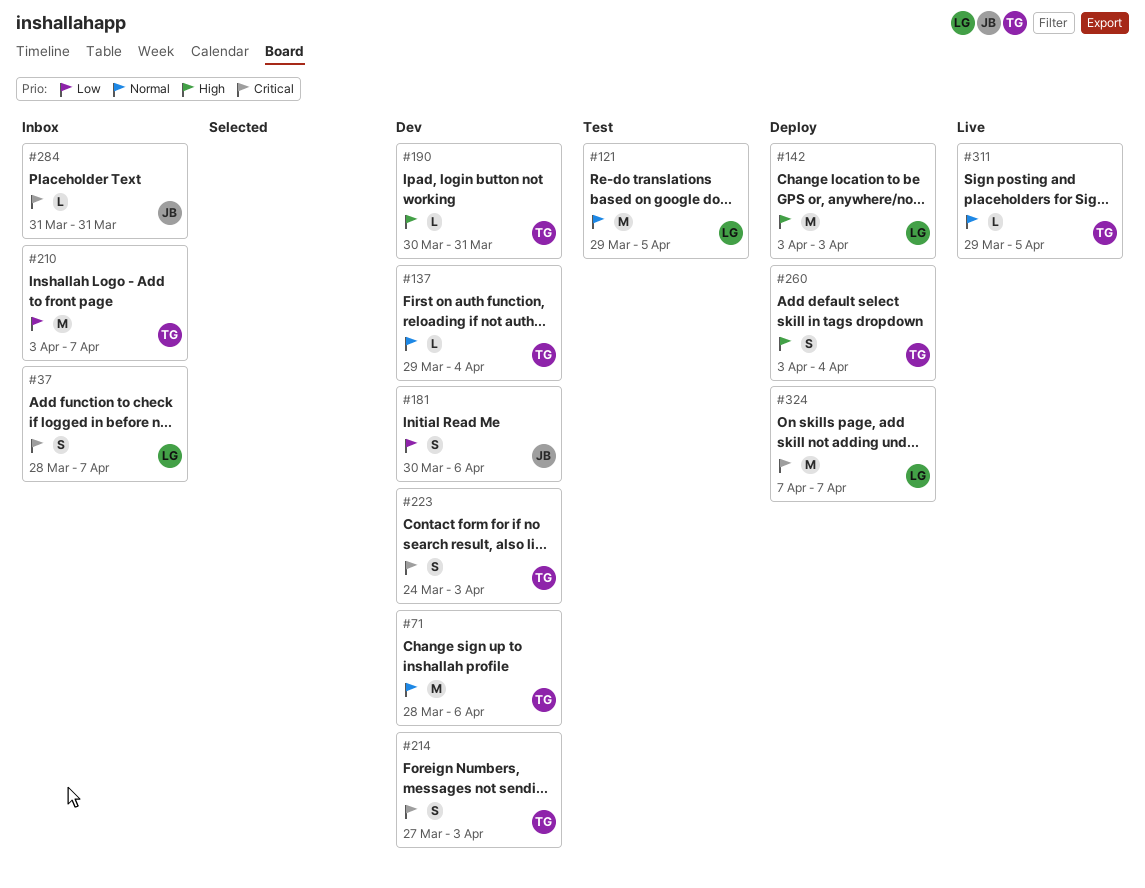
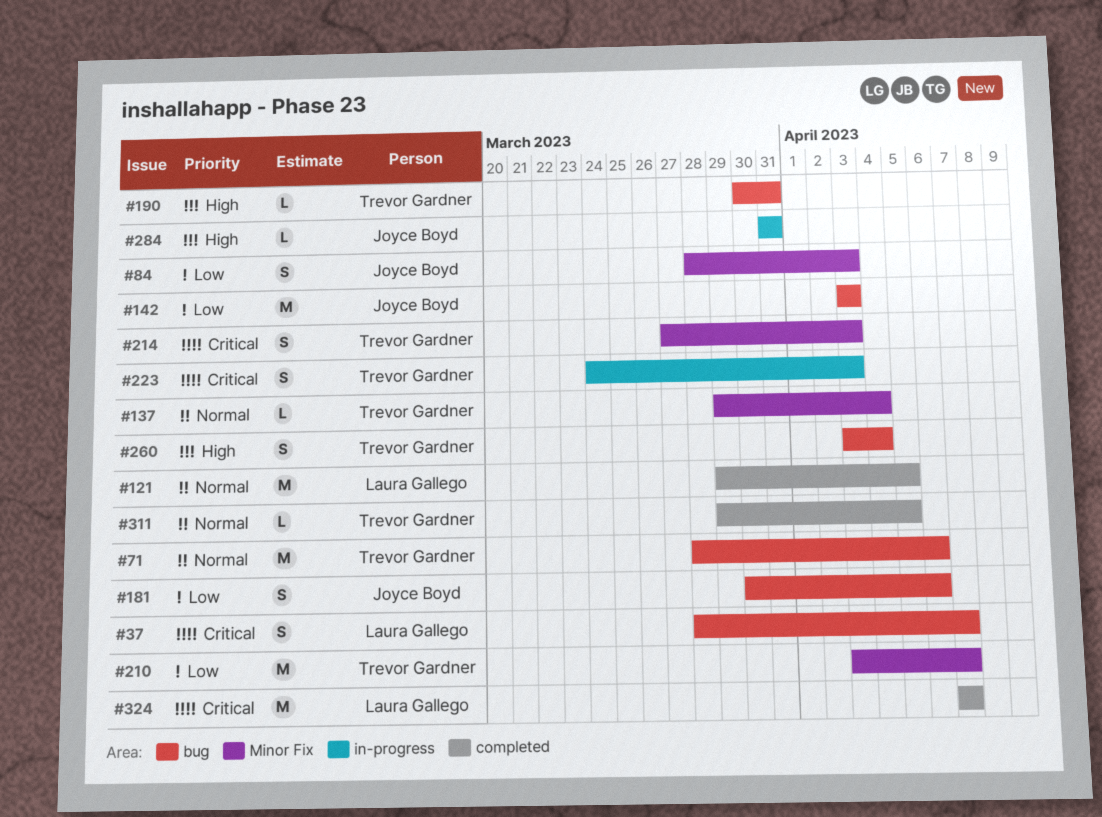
#84: none -> present
#142, owner: Laura Gallego -> Joyce Boyd
#142, priority: High -> Low
#284, priority: Critical -> High

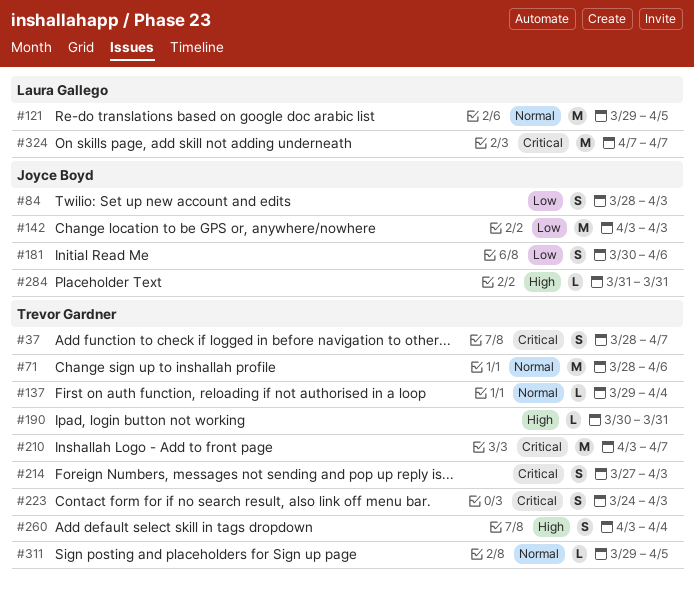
#37, owner: Laura Gallego -> Trevor Gardner
#210, priority: Low -> Critical

